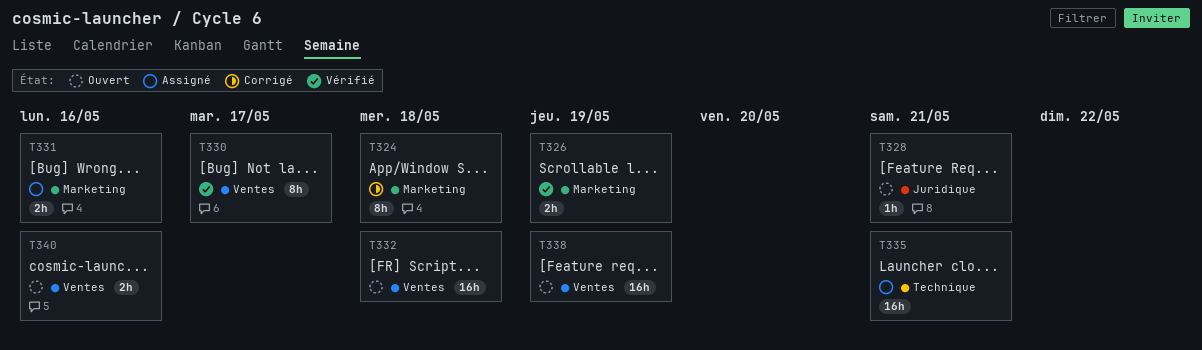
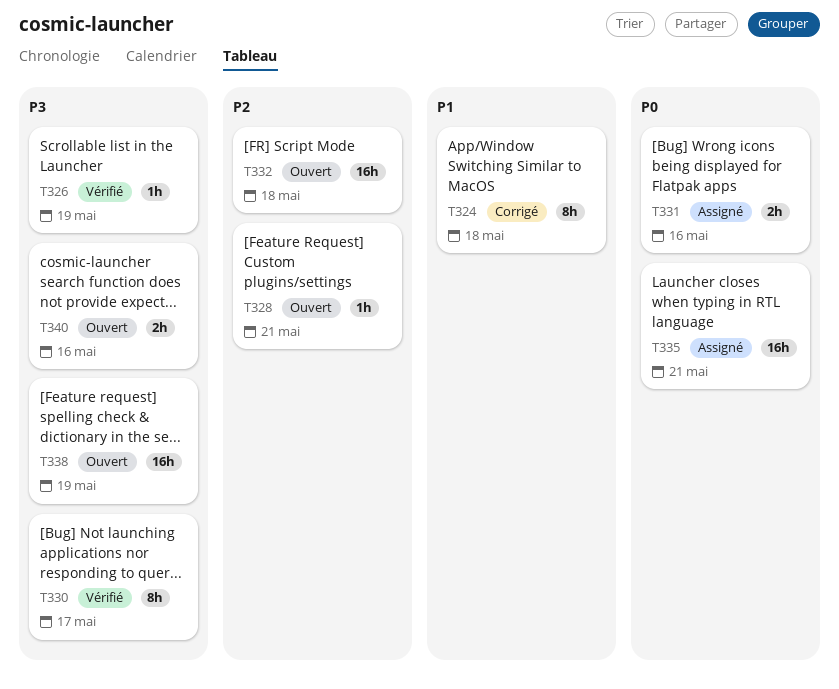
T326, estimate: 2h -> 1h

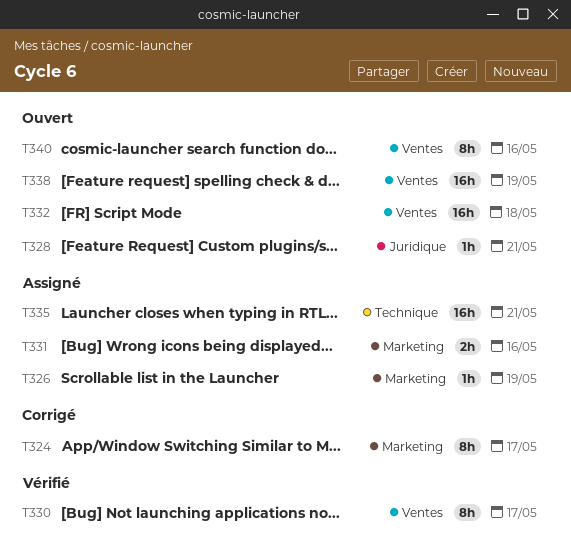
T324, due: May 18 -> May 17
T326, status: Vérifié -> Assigné
T340, estimate: 2h -> 8h

